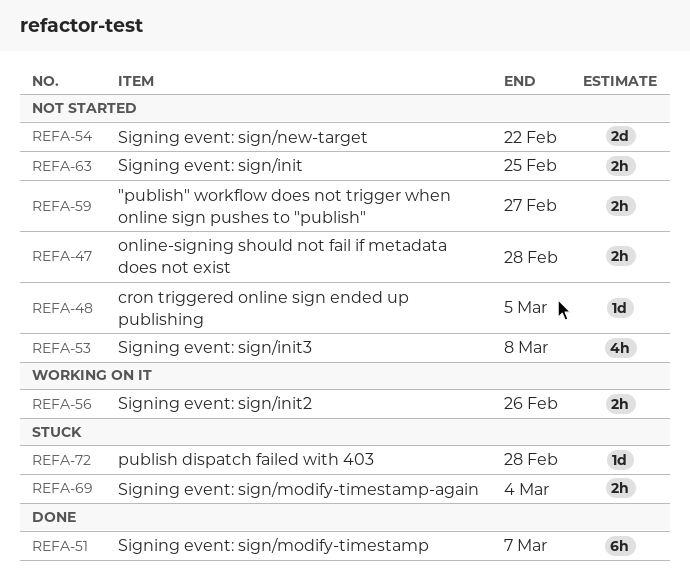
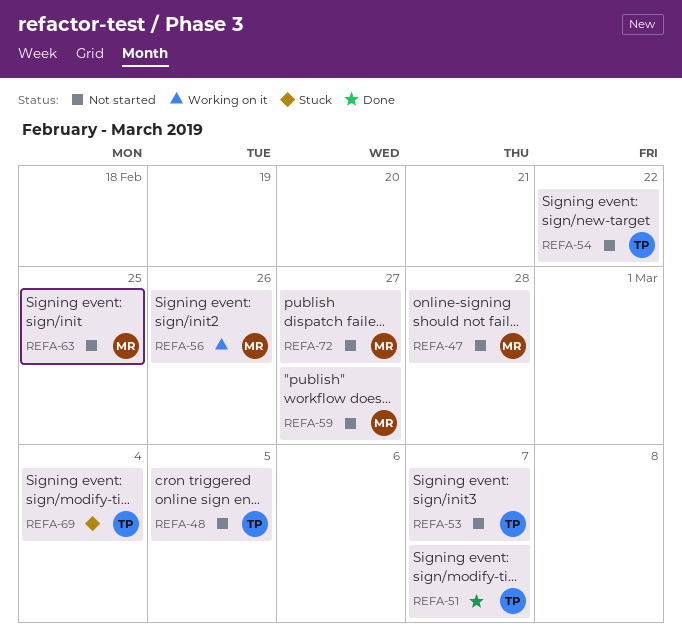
REFA-53, due: Mar 8 -> Mar 7
REFA-72, status: Stuck -> Not started
REFA-72, due: Feb 28 -> Feb 27

